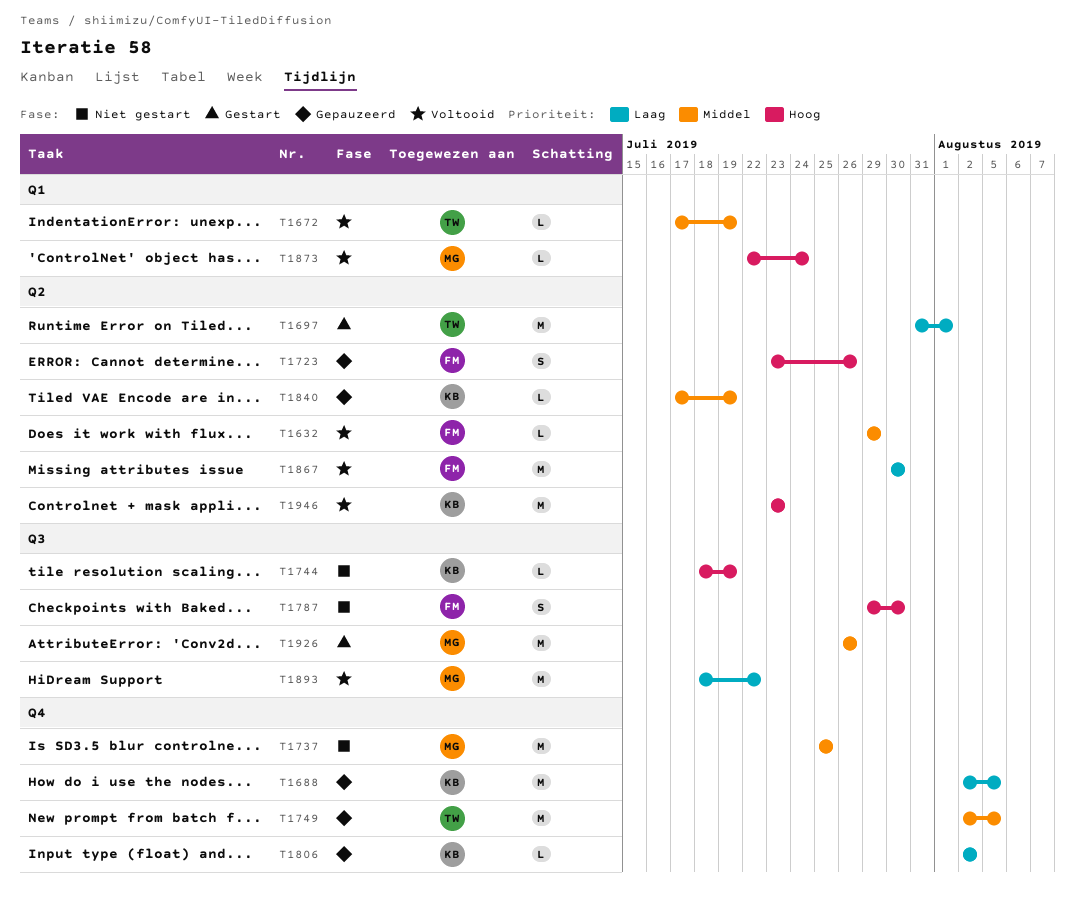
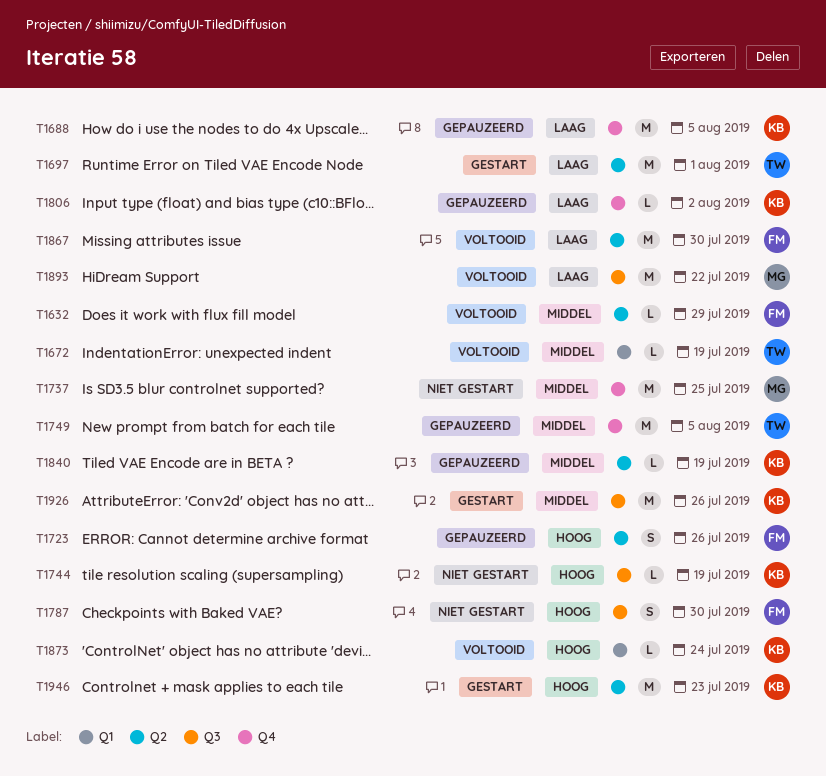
T1873, owner: MG -> KB
T1926, owner: MG -> KB
T1946, status: Voltooid -> Gestart

